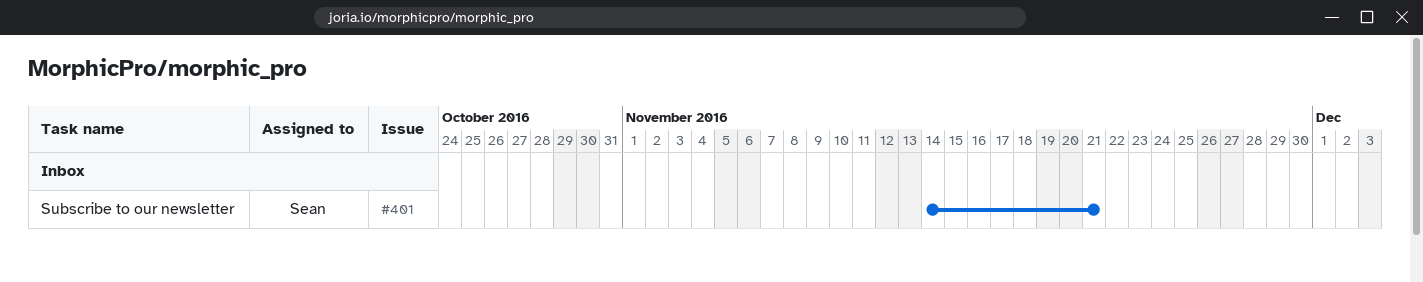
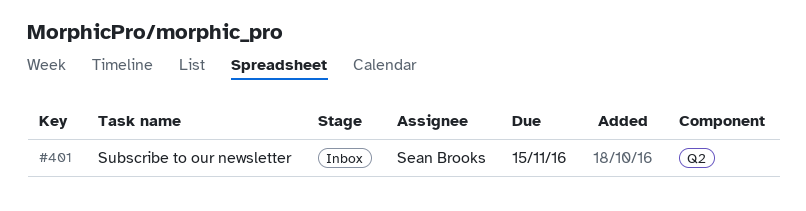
#401, due: Nov 21 -> Nov 15

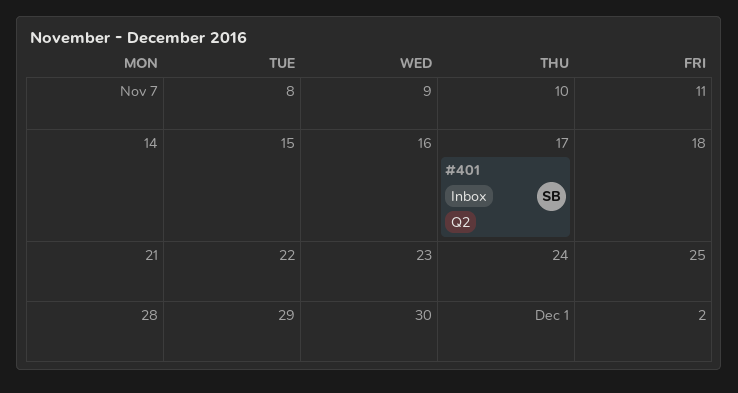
#401, due: Nov 15 -> Nov 17

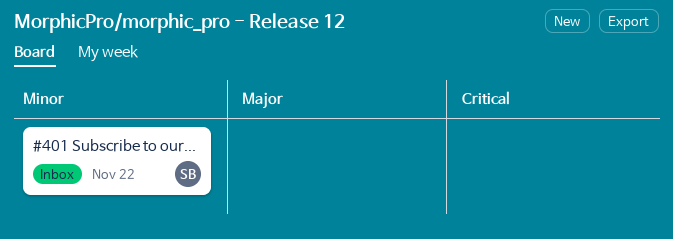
#401, due: Nov 17 -> Nov 22

